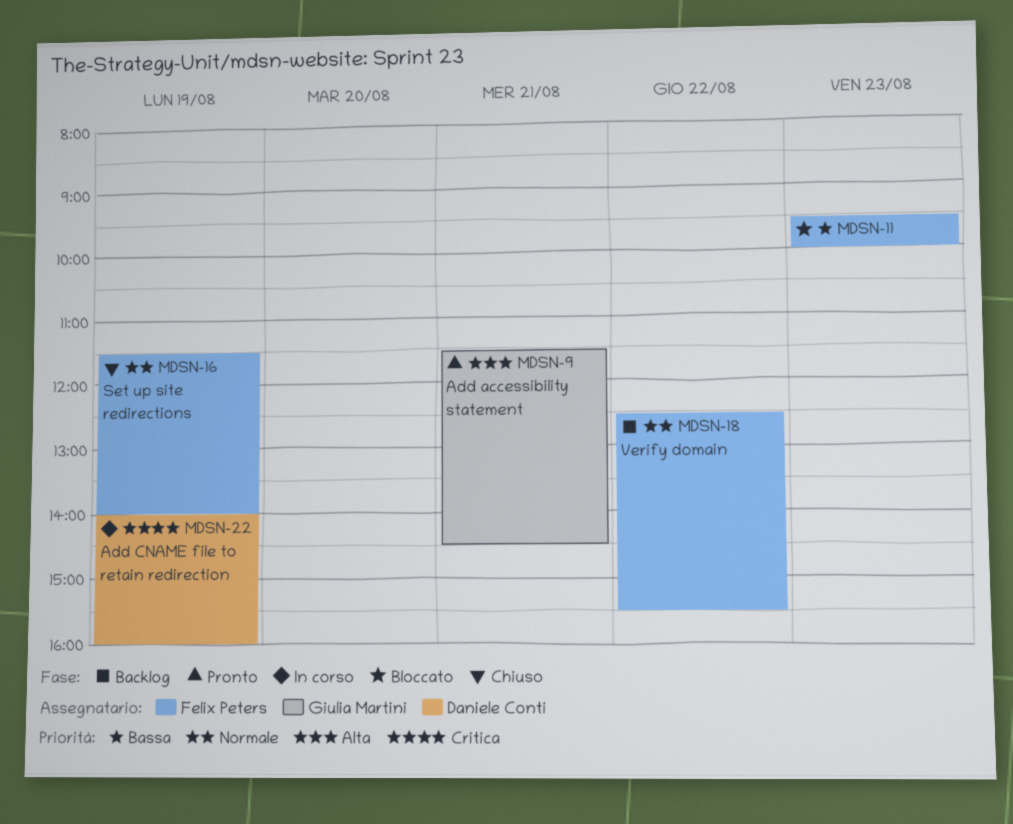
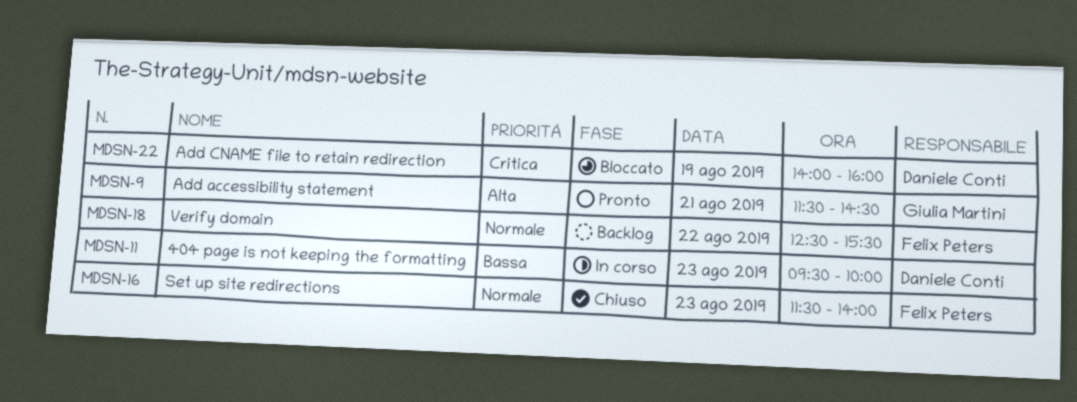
MDSN-11, status: Bloccato -> In corso
MDSN-11, owner: Felix Peters -> Daniele Conti
MDSN-16, day: Aug 19 -> Aug 23
MDSN-22, status: In corso -> Bloccato

